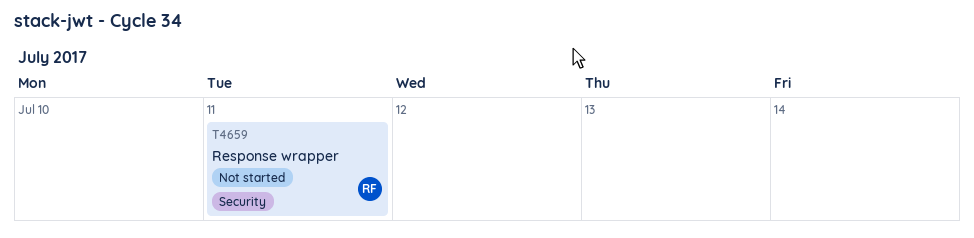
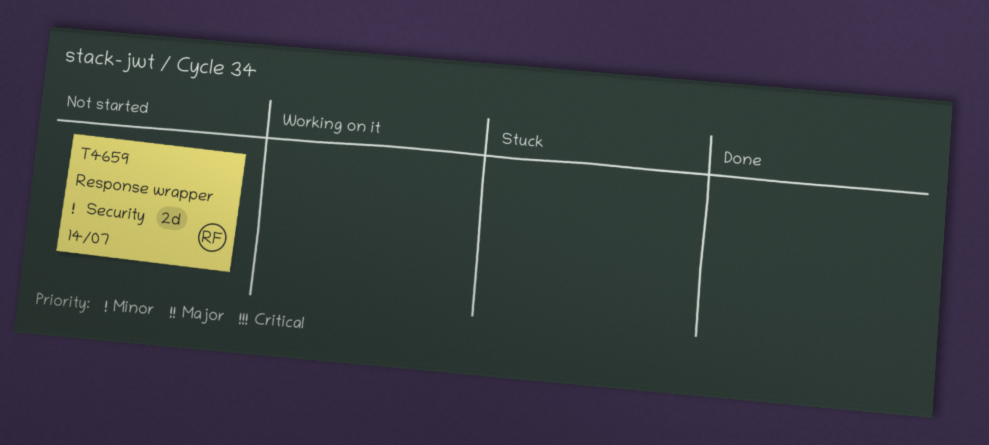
T4659, due: Jul 11 -> Jul 14

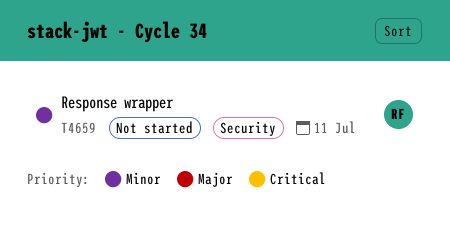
T4659, due: Jul 14 -> Jul 11

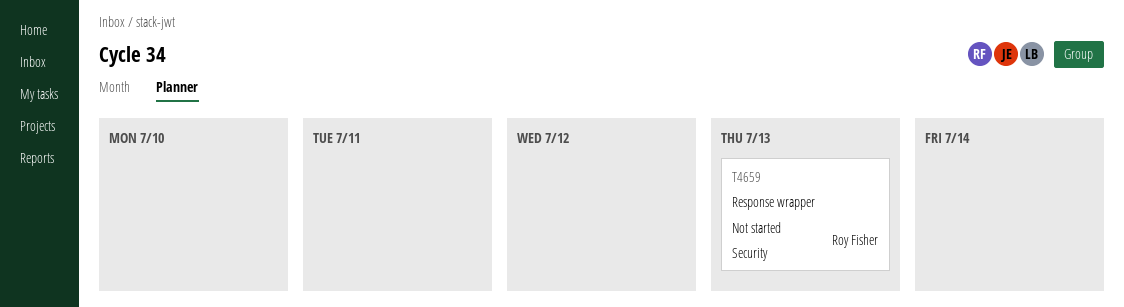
T4659, due: Jul 11 -> Jul 13

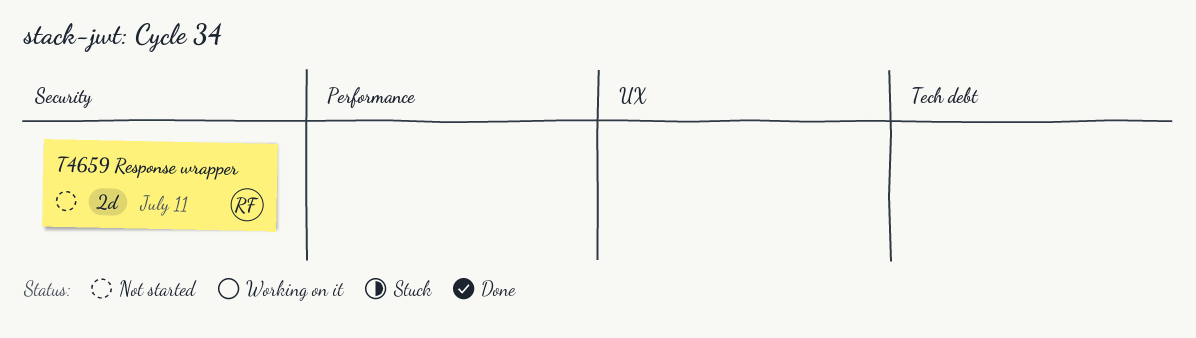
T4659, due: Jul 13 -> Jul 11

